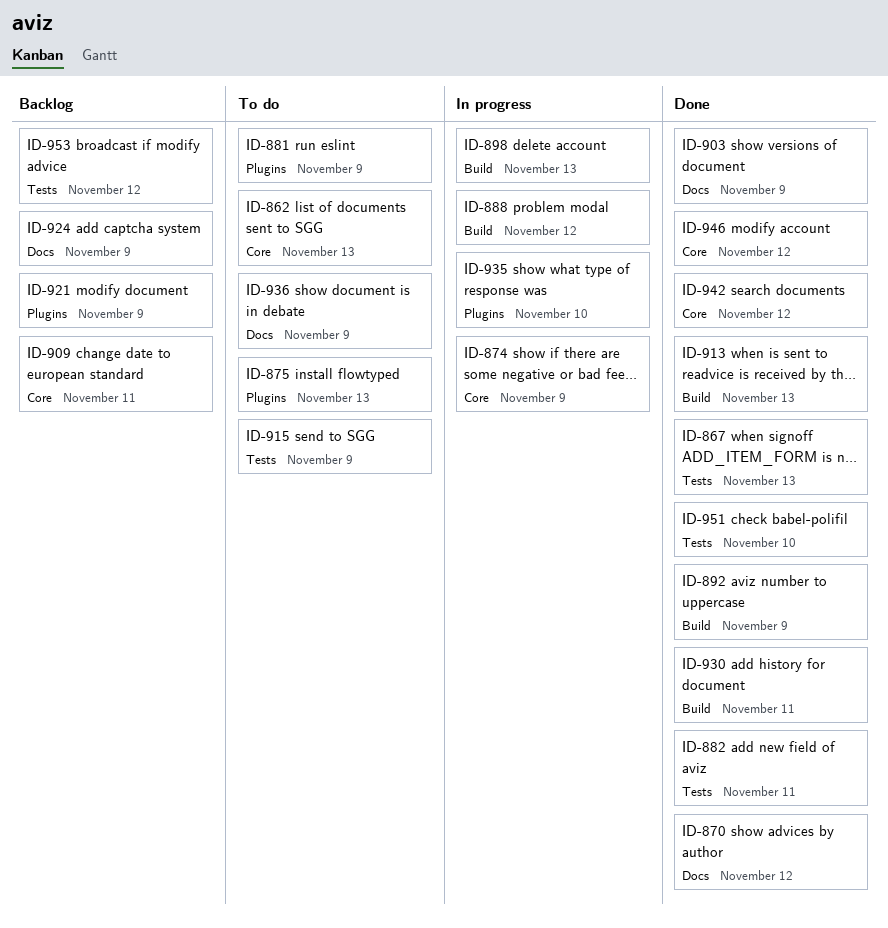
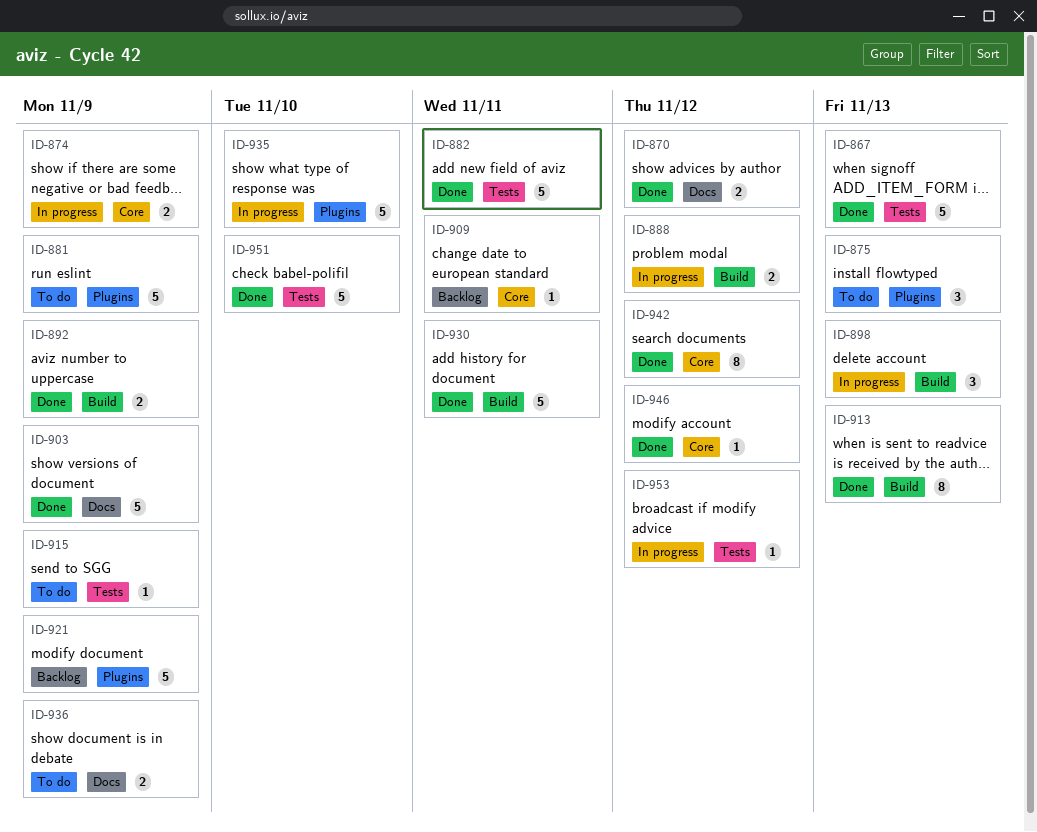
ID-862: present -> none
ID-924: present -> none
ID-953, status: Backlog -> In progress

